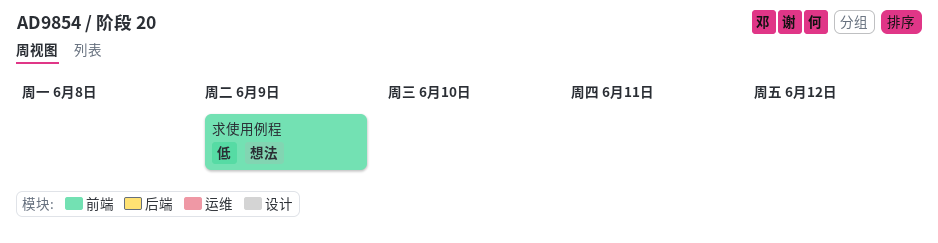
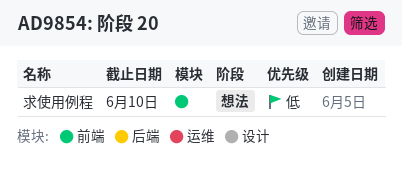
求使用例程, due: Jun 9 -> Jun 10

